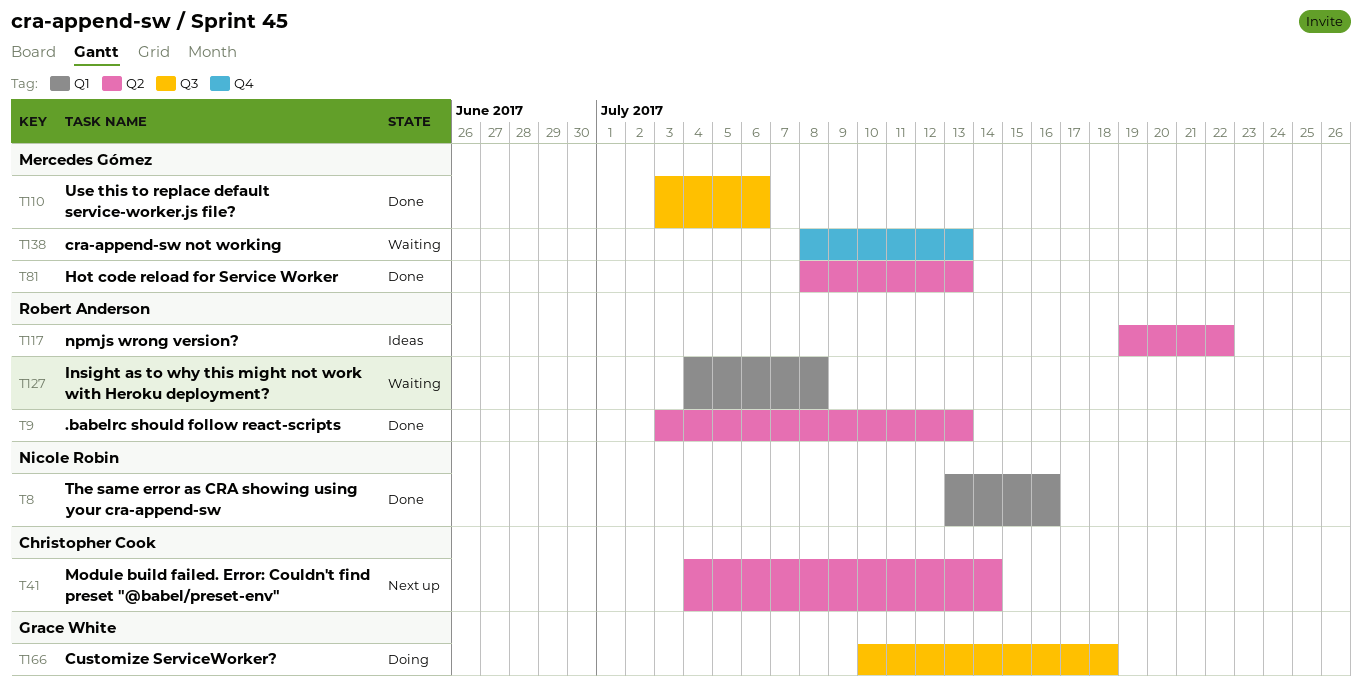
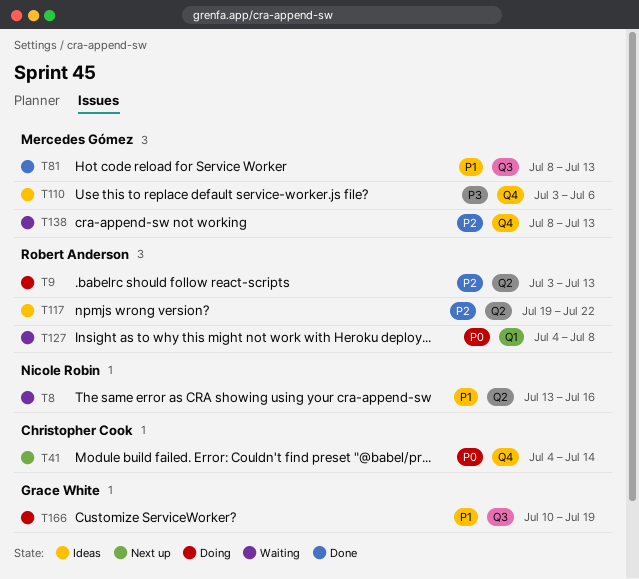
T8, status: Done -> Waiting
T8, label: Q1 -> Q2
T9, status: Done -> Doing
T41, label: Q2 -> Q4
T81, label: Q2 -> Q3
T110, status: Done -> Ideas
T110, label: Q3 -> Q4
T166, due: Jul 18 -> Jul 19

